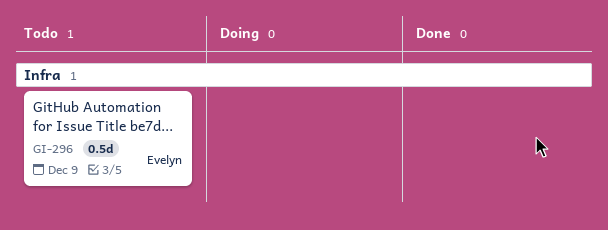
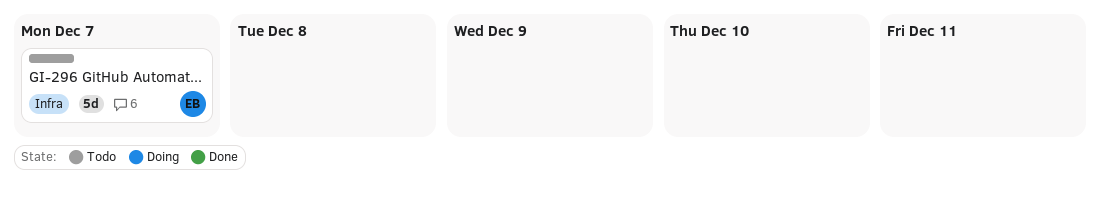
GI-296, estimate: 0.5d -> 5d
GI-296, due: Dec 9 -> Dec 7

